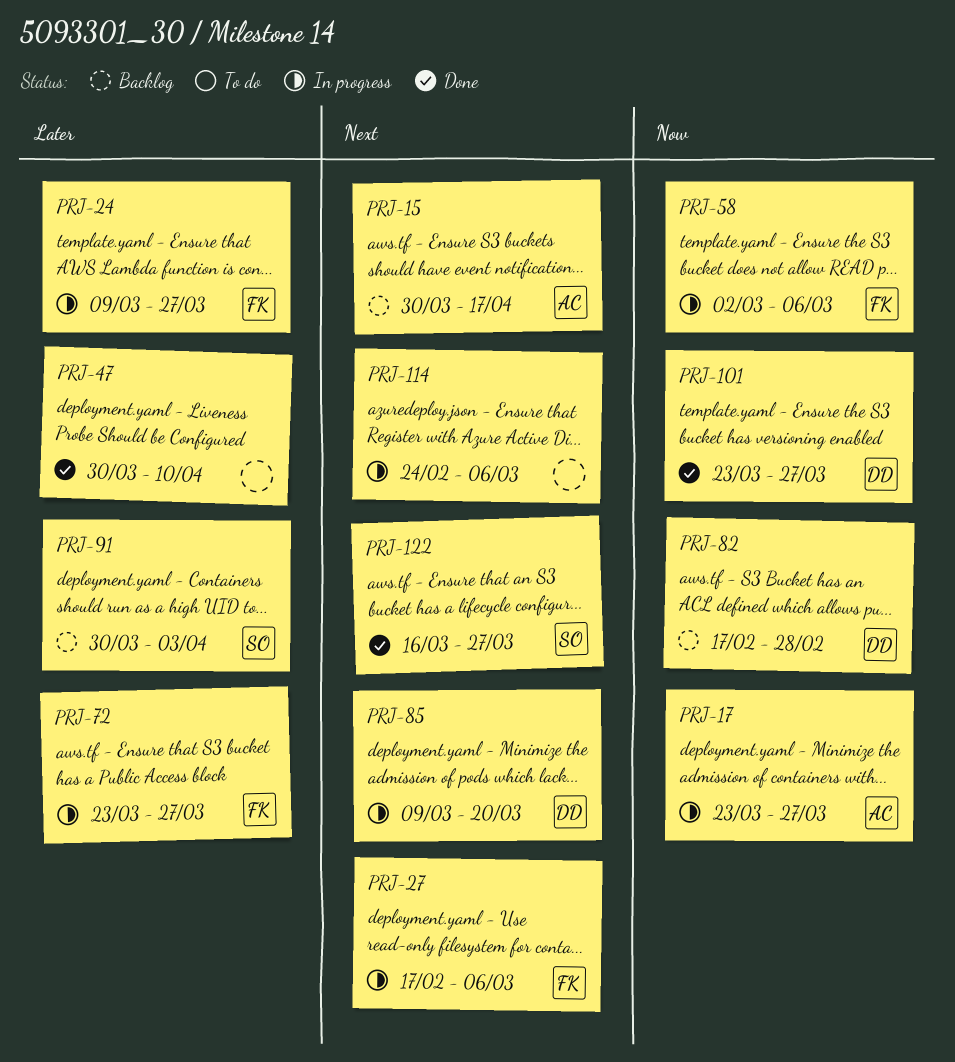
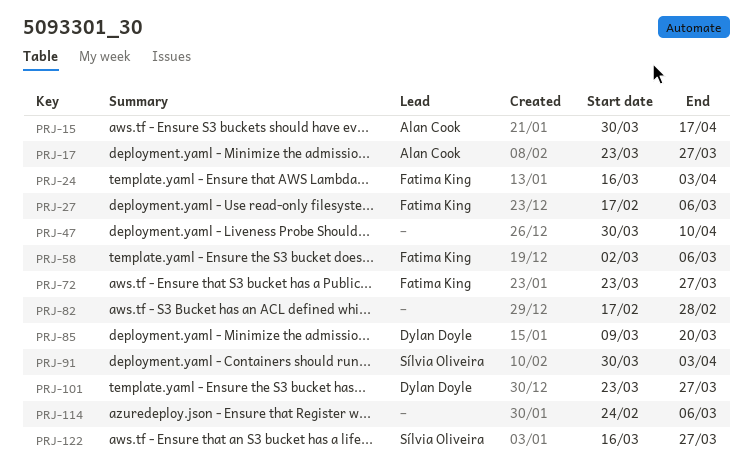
PRJ-24, start: Mar 9 -> Mar 16
PRJ-24, due: Mar 27 -> Apr 3
PRJ-82, owner: Dylan Doyle -> none

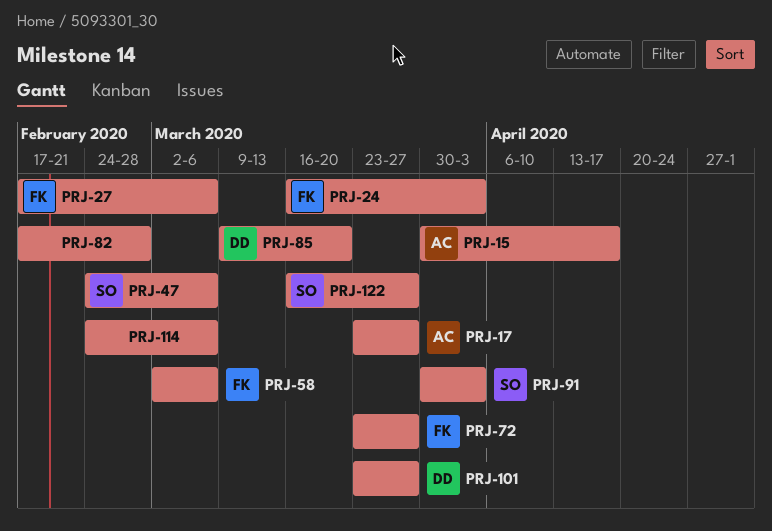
PRJ-47, owner: none -> Sílvia Oliveira
PRJ-47, start: Mar 30 -> Feb 24
PRJ-47, due: Apr 10 -> Mar 6

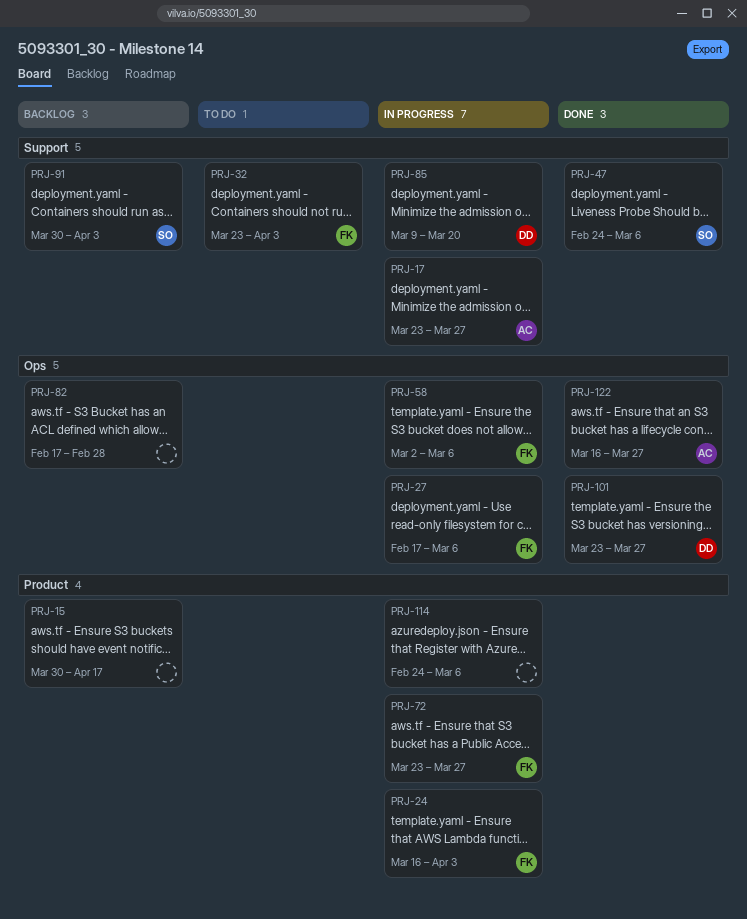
PRJ-15, owner: AC -> none
PRJ-32: none -> present
PRJ-122, owner: SO -> AC

